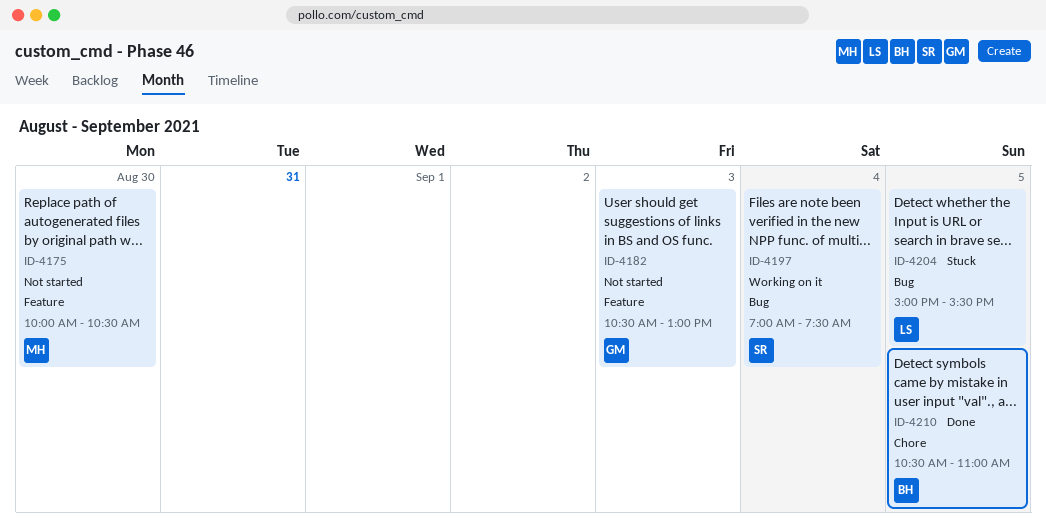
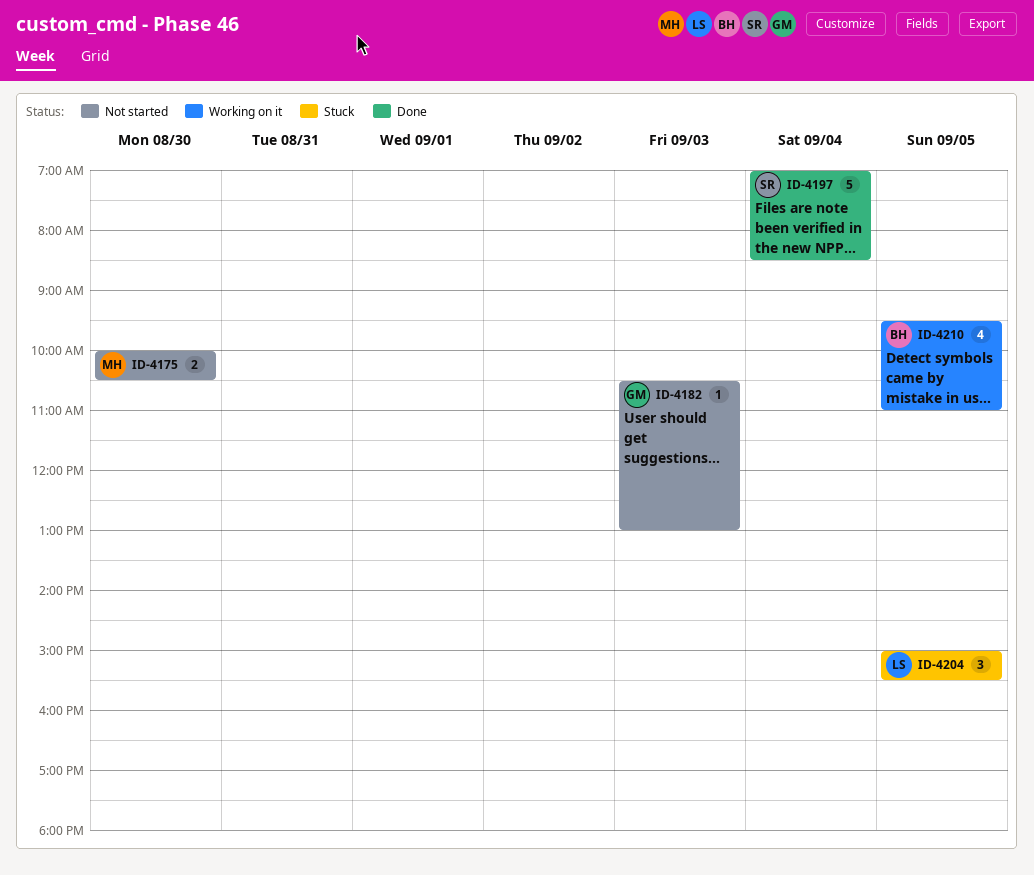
ID-4197, status: Working on it -> Done
ID-4197, ends: 07:30 -> 08:30
ID-4210, status: Done -> Working on it
ID-4210, begins: 10:30 -> 09:30

